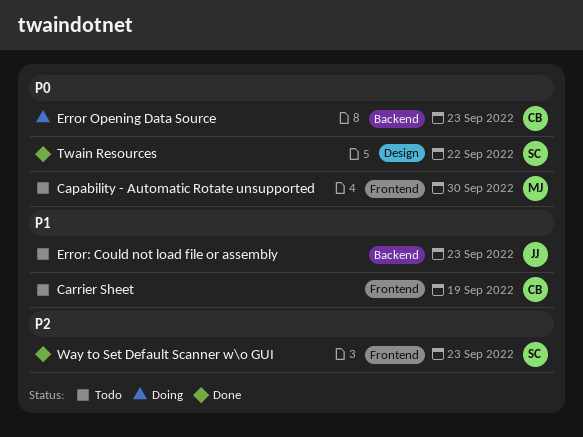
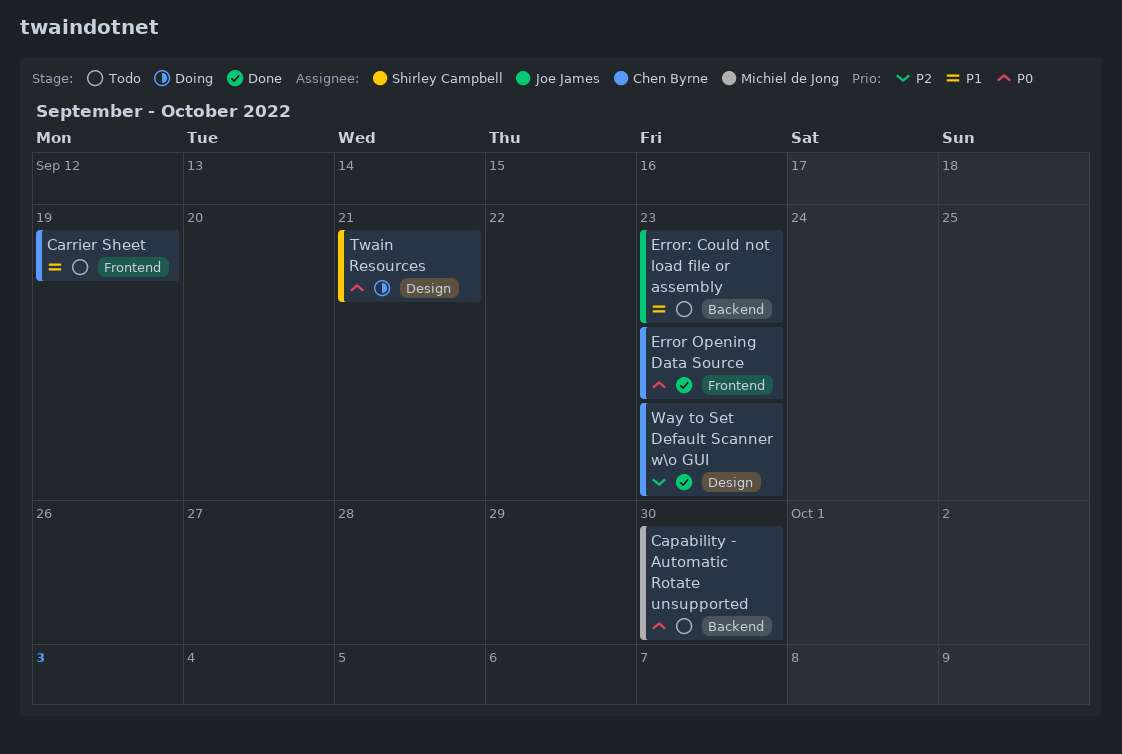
Capability - Automatic Rotate unsupported, label: Frontend -> Backend
Error Opening Data Source, status: Doing -> Done
Error Opening Data Source, label: Backend -> Frontend
Twain Resources, status: Done -> Doing
Twain Resources, due: Sep 22 -> Sep 21
Way to Set Default Scanner w\o GUI, owner: Shirley Campbell -> Chen Byrne
Way to Set Default Scanner w\o GUI, label: Frontend -> Design

